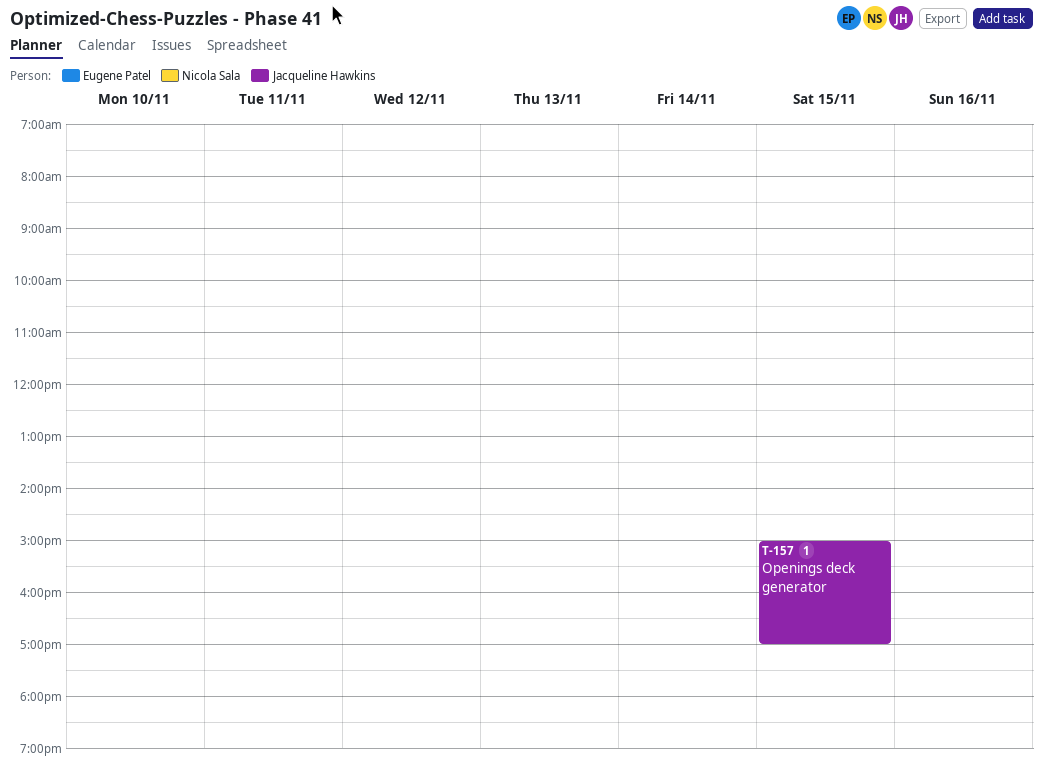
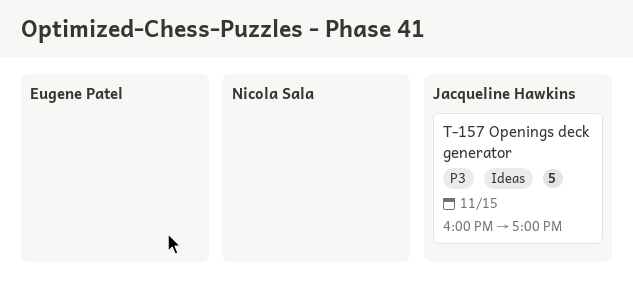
T-157, estimate: 1 -> 5
T-157, begins: 15:00 -> 16:00

